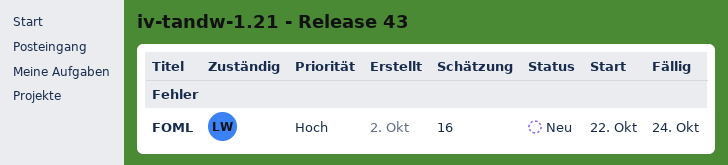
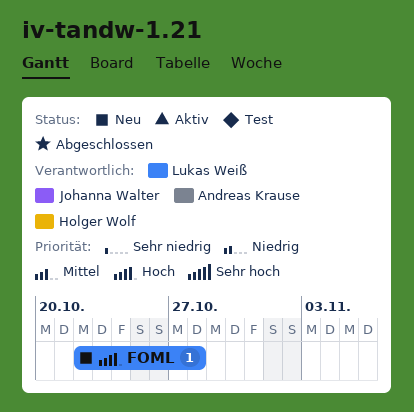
FOML, estimate: 16 -> 1
FOML, due: Oct 24 -> Oct 28

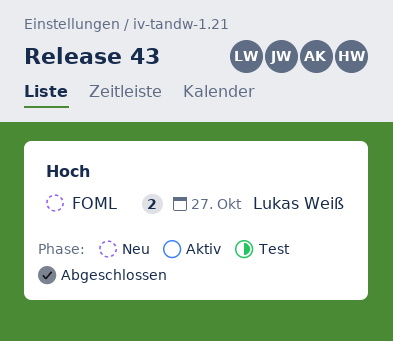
FOML, estimate: 1 -> 2
FOML, due: Oct 28 -> Oct 27

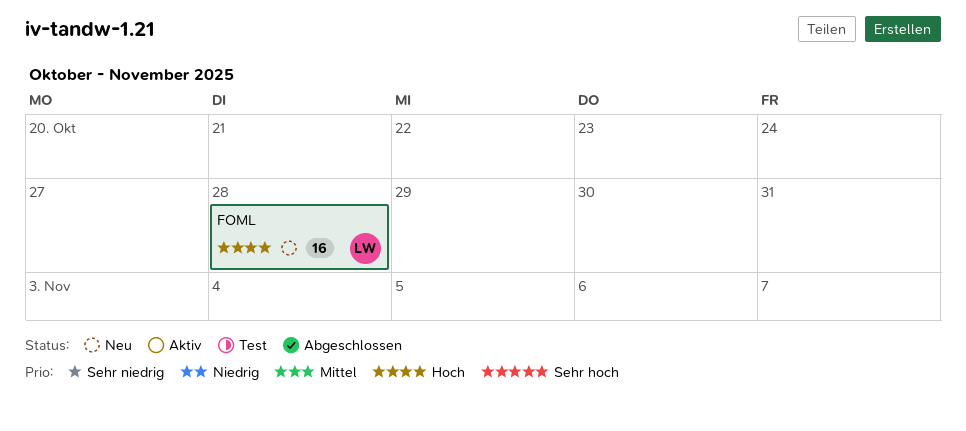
FOML, estimate: 2 -> 16
FOML, due: Oct 27 -> Oct 28

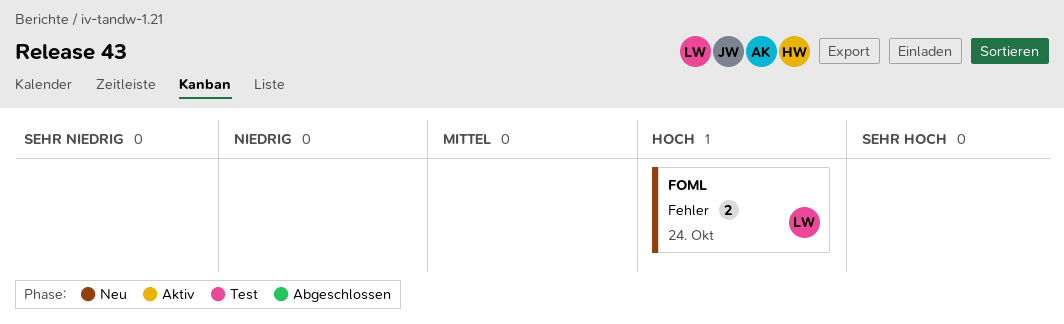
FOML, estimate: 16 -> 2
FOML, due: Oct 28 -> Oct 24

